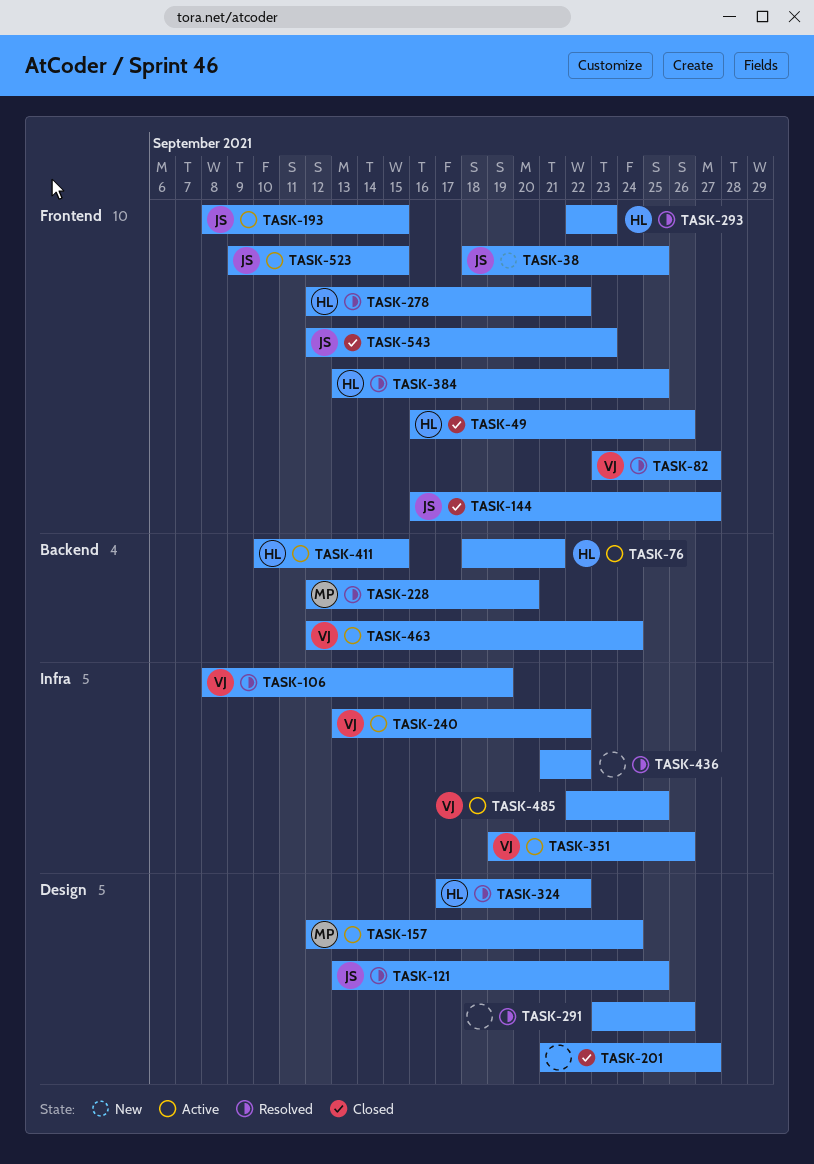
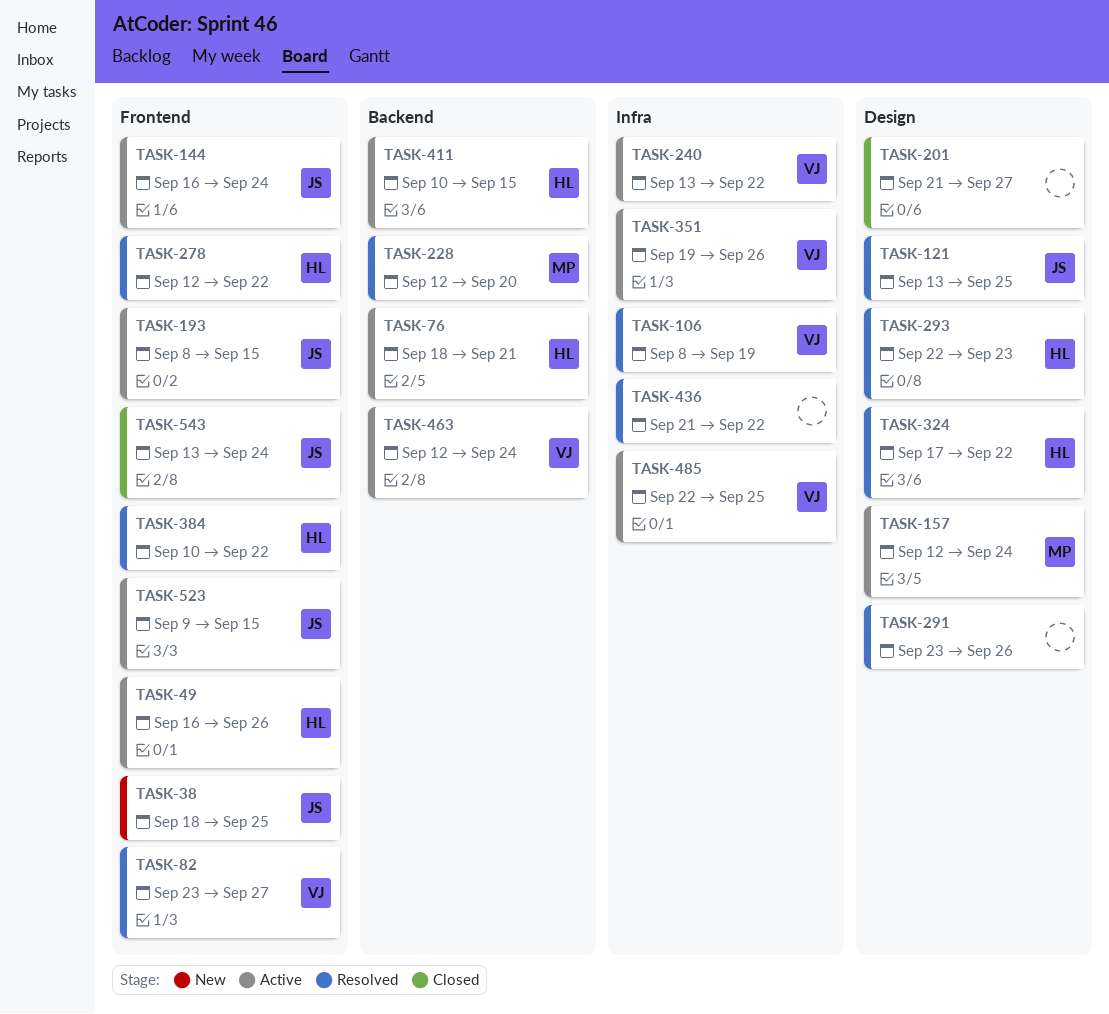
TASK-49, status: Closed -> Active
TASK-144, status: Closed -> Active
TASK-144, due: Sep 27 -> Sep 24
TASK-293, label: Frontend -> Design
TASK-384, start: Sep 13 -> Sep 10
TASK-384, due: Sep 25 -> Sep 22
TASK-543, start: Sep 12 -> Sep 13
TASK-543, due: Sep 23 -> Sep 24

